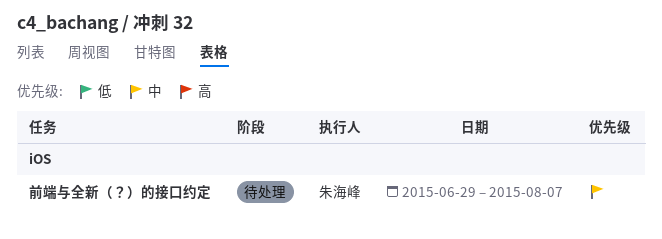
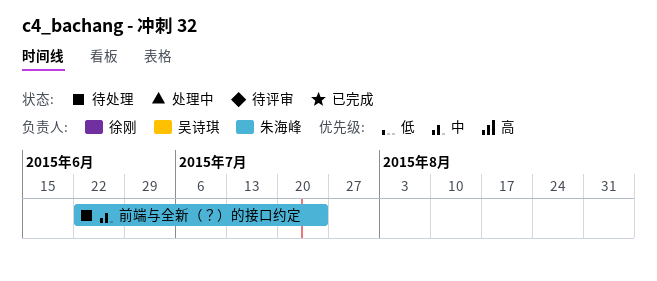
前端与全新（？）的接口约定, start: Jun 29 -> Jun 22
前端与全新（？）的接口约定, due: Aug 7 -> Jul 24

